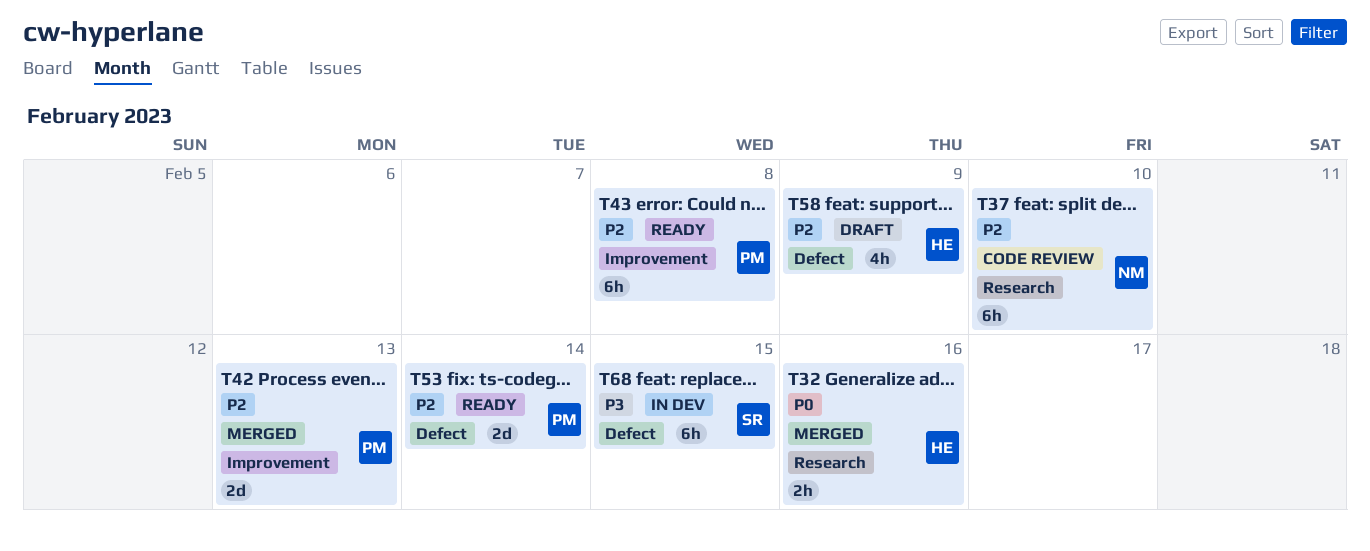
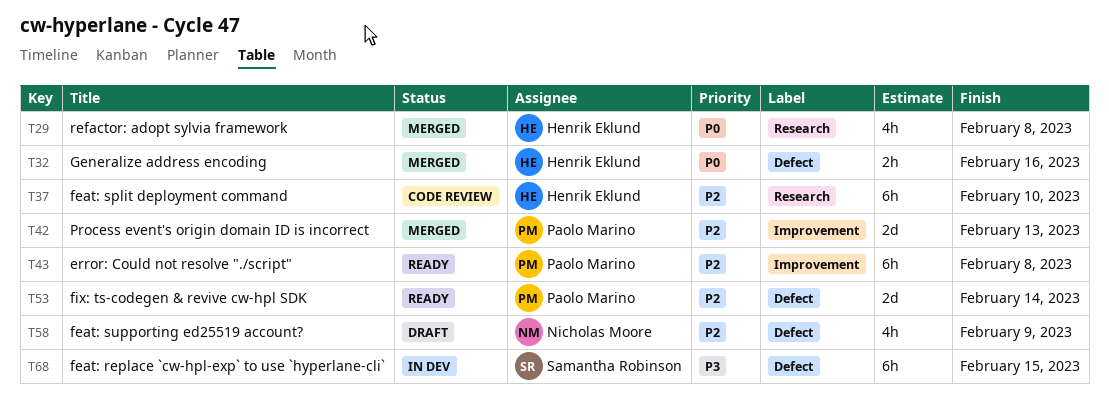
T29: none -> present
T32, label: Research -> Defect
T37, owner: Nicholas Moore -> Henrik Eklund
T58, owner: Henrik Eklund -> Nicholas Moore

